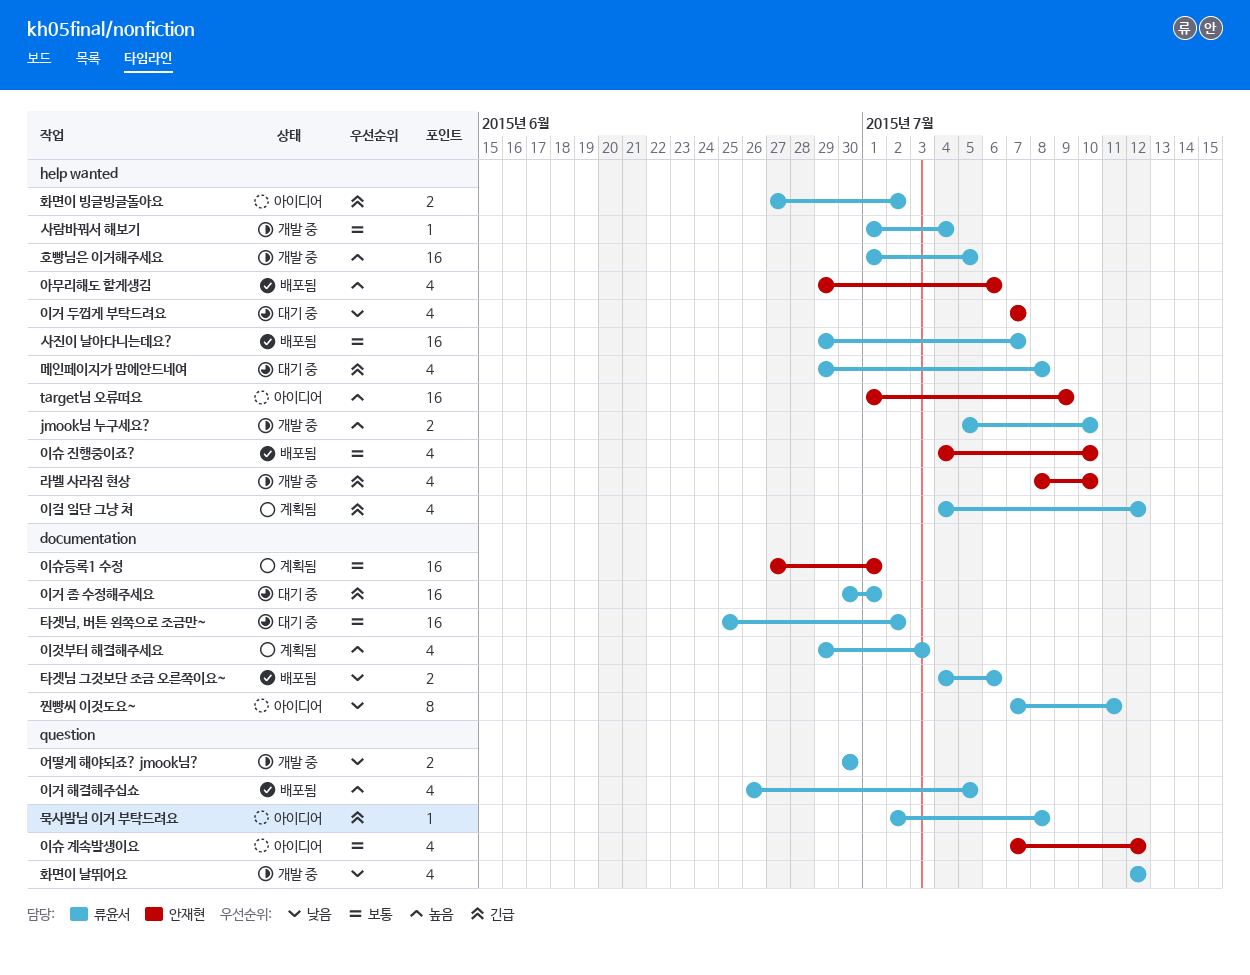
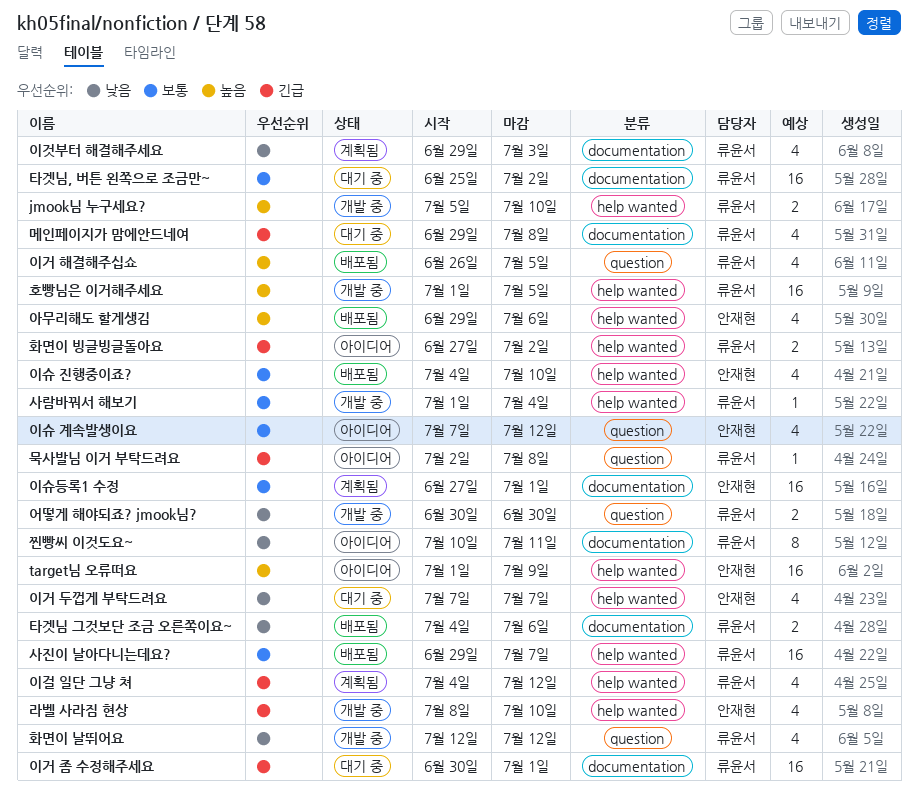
메인페이지가 맘에안드네여, label: help wanted -> documentation
이것부터 해결해주세요, priority: 높음 -> 낮음
찐빵씨 이것도요~, start: Jul 7 -> Jul 10

